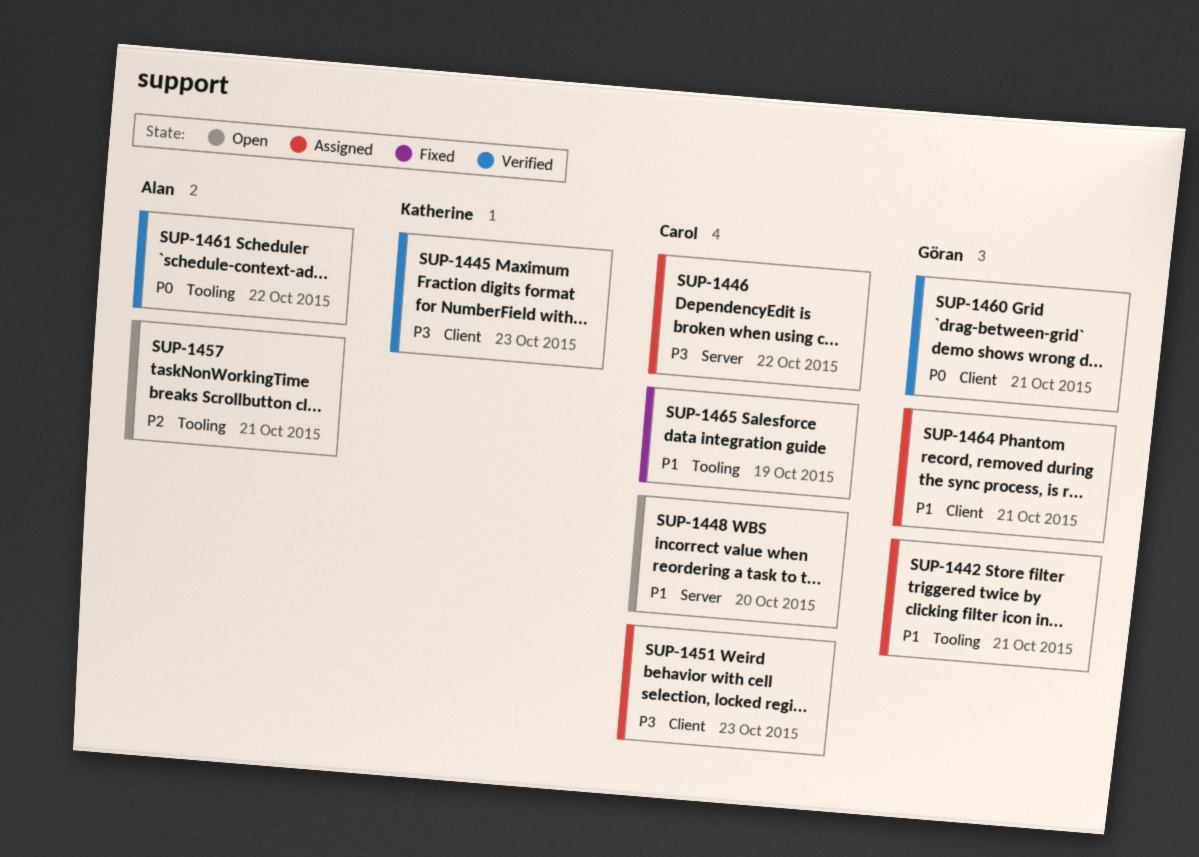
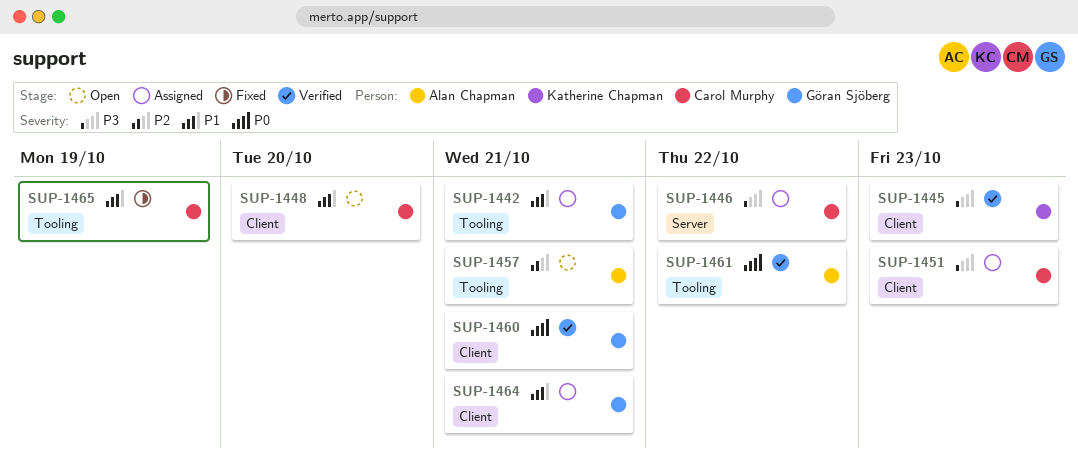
SUP-1448, label: Server -> Client

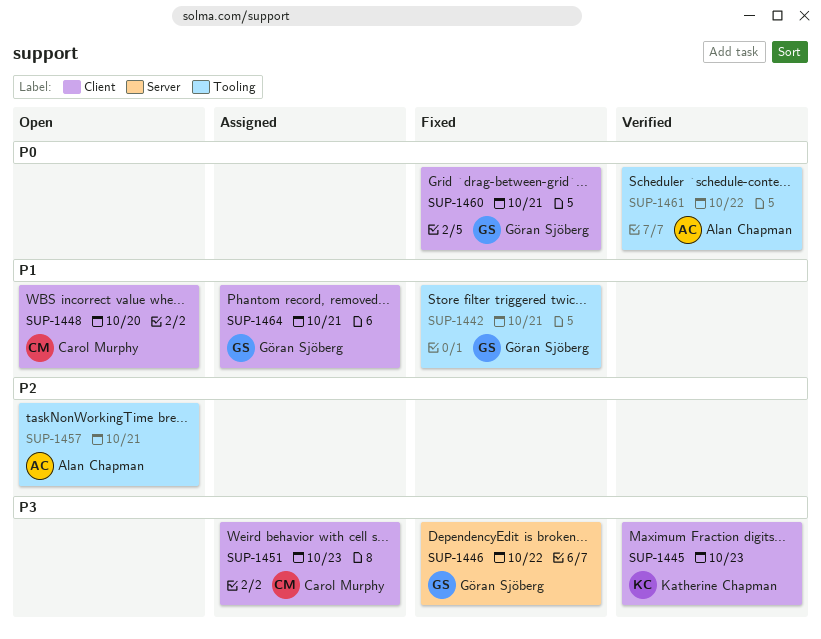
SUP-1442, status: Assigned -> Fixed
SUP-1446, status: Assigned -> Fixed
SUP-1446, owner: Carol Murphy -> Göran Sjöberg
SUP-1460, status: Verified -> Fixed
SUP-1465: present -> none

